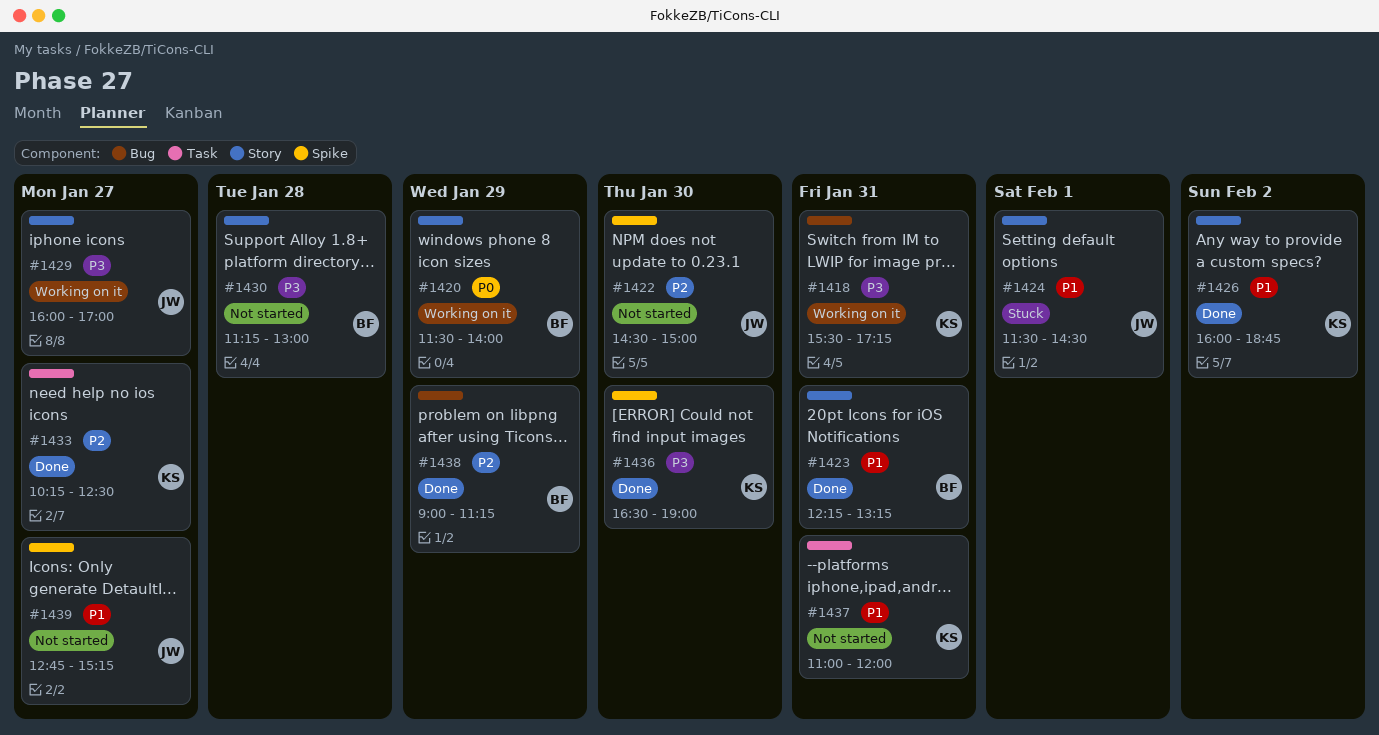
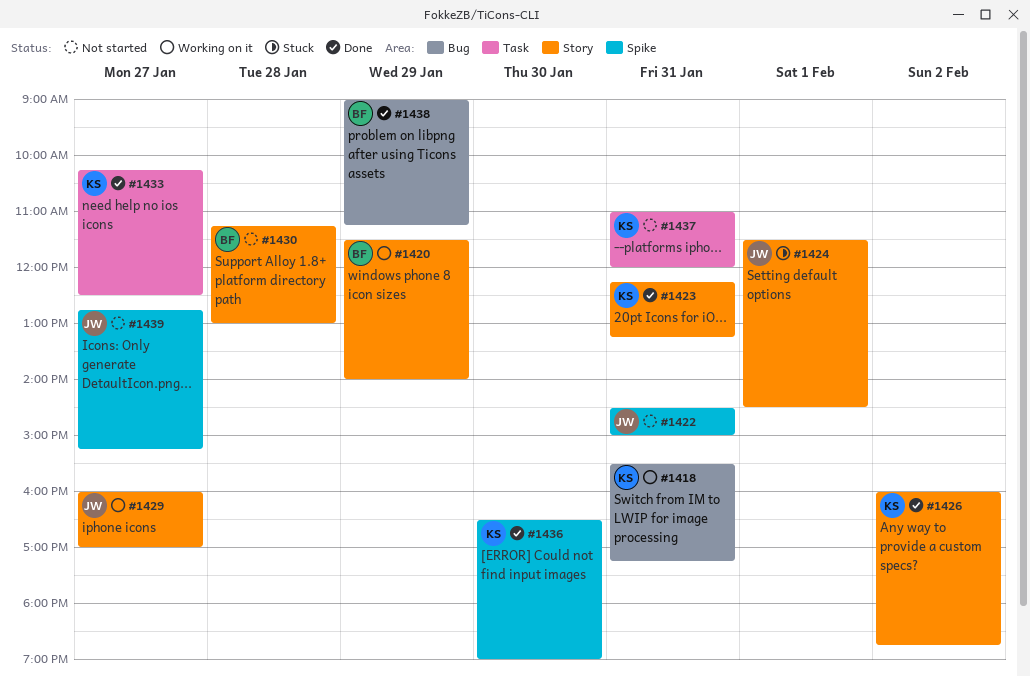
#1422, day: Jan 30 -> Jan 31
#1423, owner: BF -> KS

